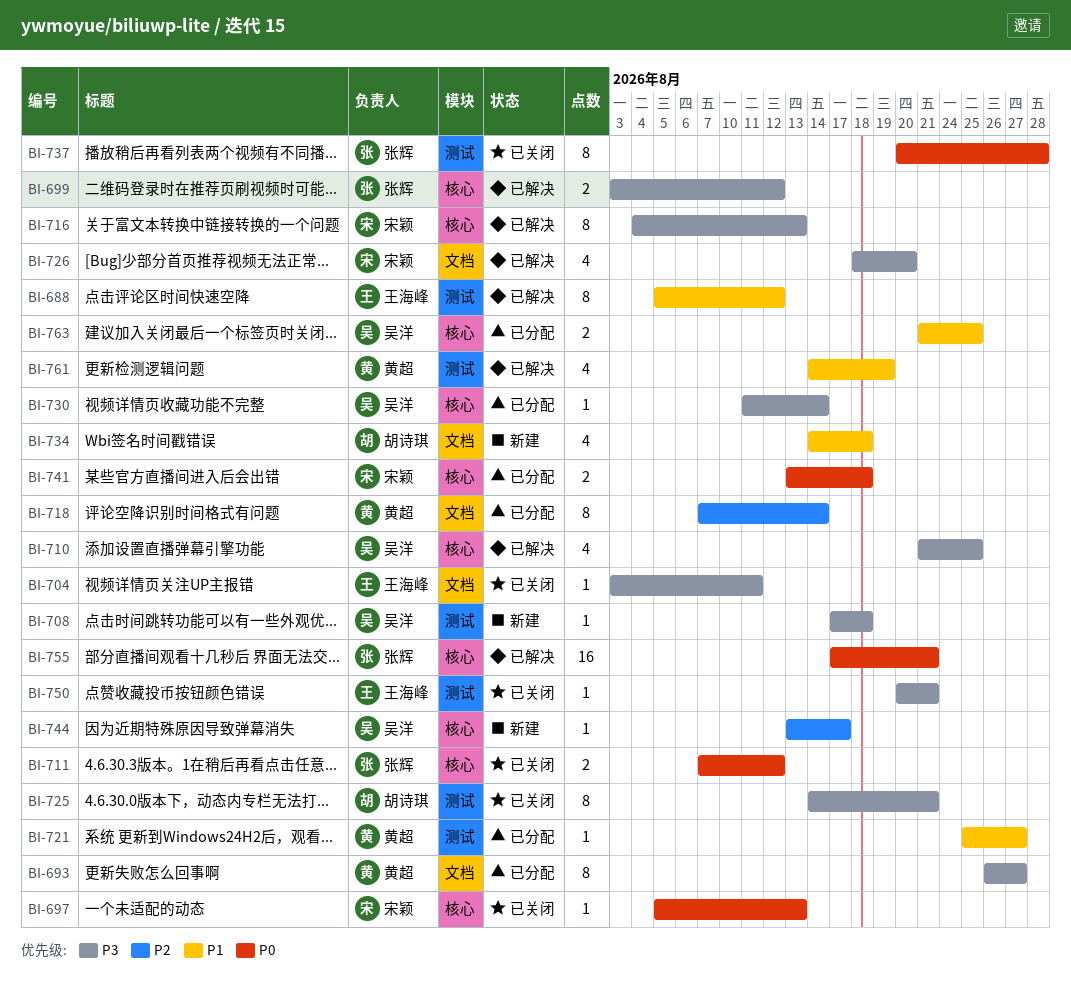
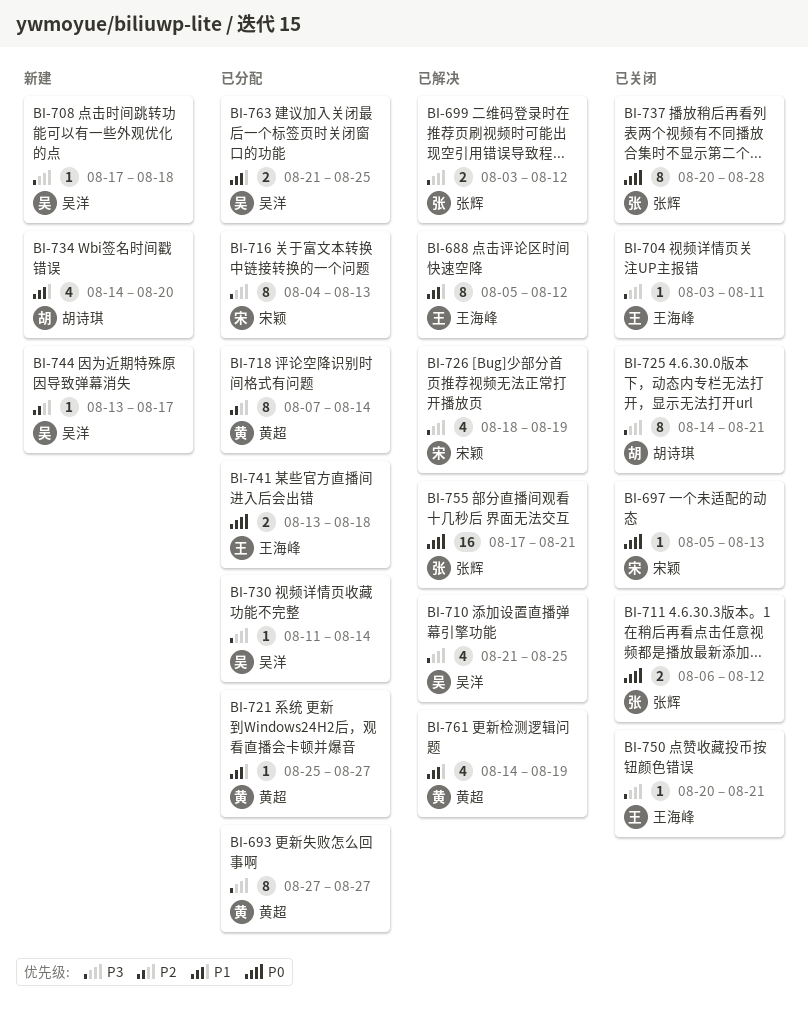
BI-693, start: Aug 26 -> Aug 27
BI-711, start: Aug 7 -> Aug 6
BI-716, status: 已解决 -> 已分配
BI-726, due: Aug 20 -> Aug 19
BI-734, due: Aug 18 -> Aug 20
BI-741, owner: 宋颖 -> 王海峰

